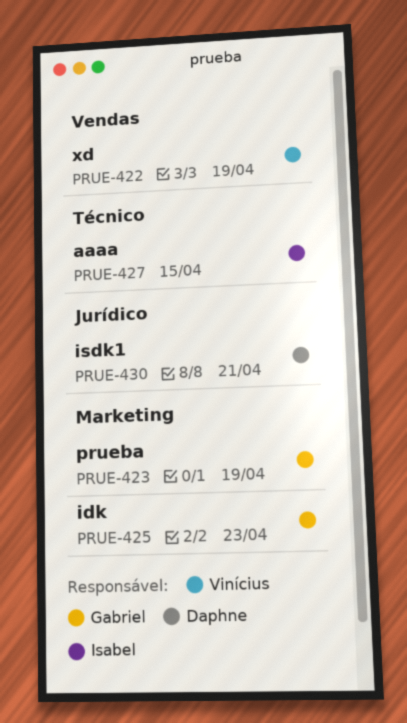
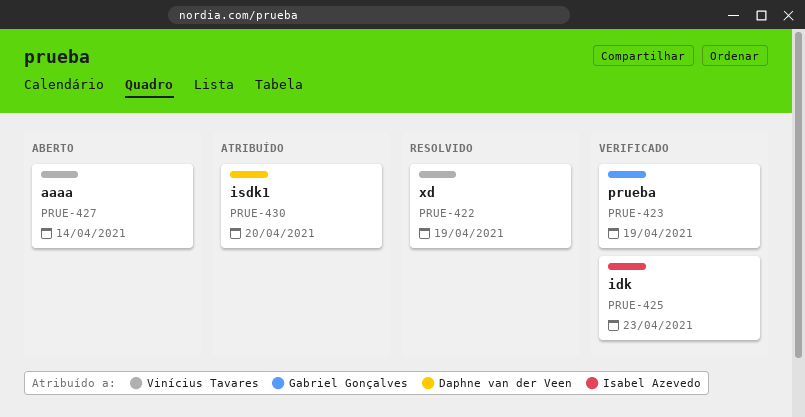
PRUE-425, owner: Gabriel Gonçalves -> Isabel Azevedo
PRUE-427, owner: Isabel Azevedo -> Vinícius Tavares
PRUE-427, due: Apr 15 -> Apr 14
PRUE-430, due: Apr 21 -> Apr 20

